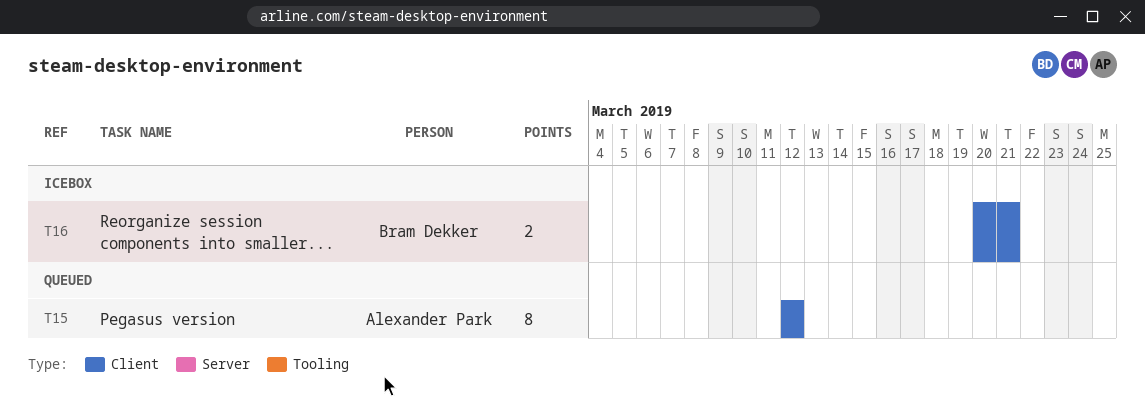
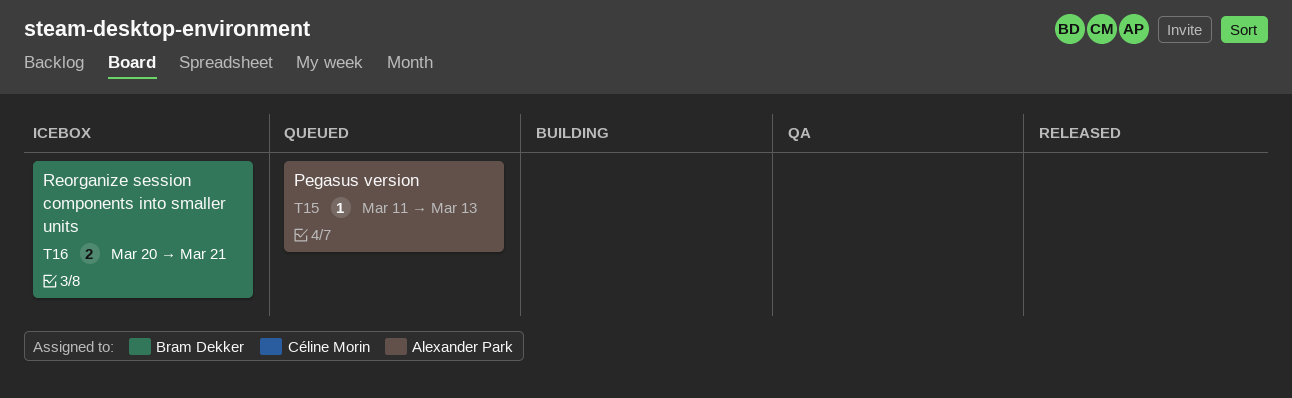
T15, estimate: 8 -> 1
T15, start: Mar 12 -> Mar 11
T15, due: Mar 12 -> Mar 13

